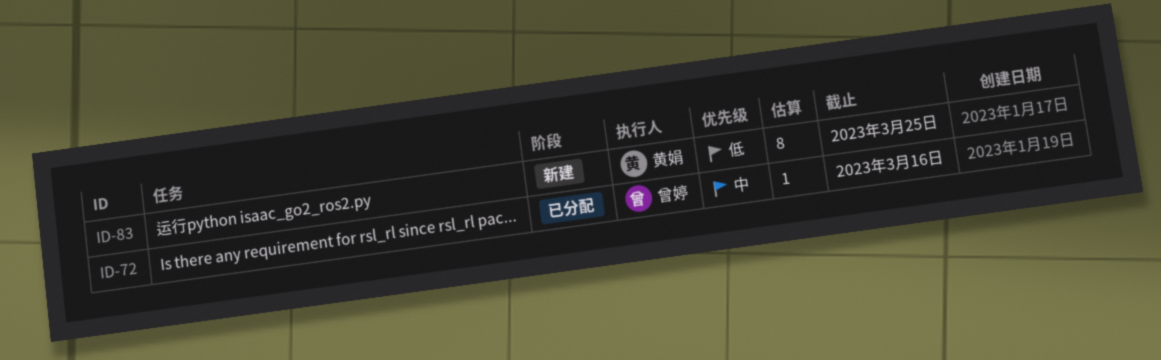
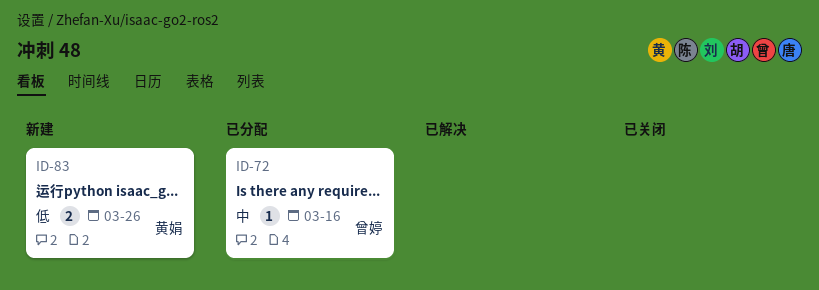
ID-83, estimate: 8 -> 2
ID-83, due: Mar 25 -> Mar 26

